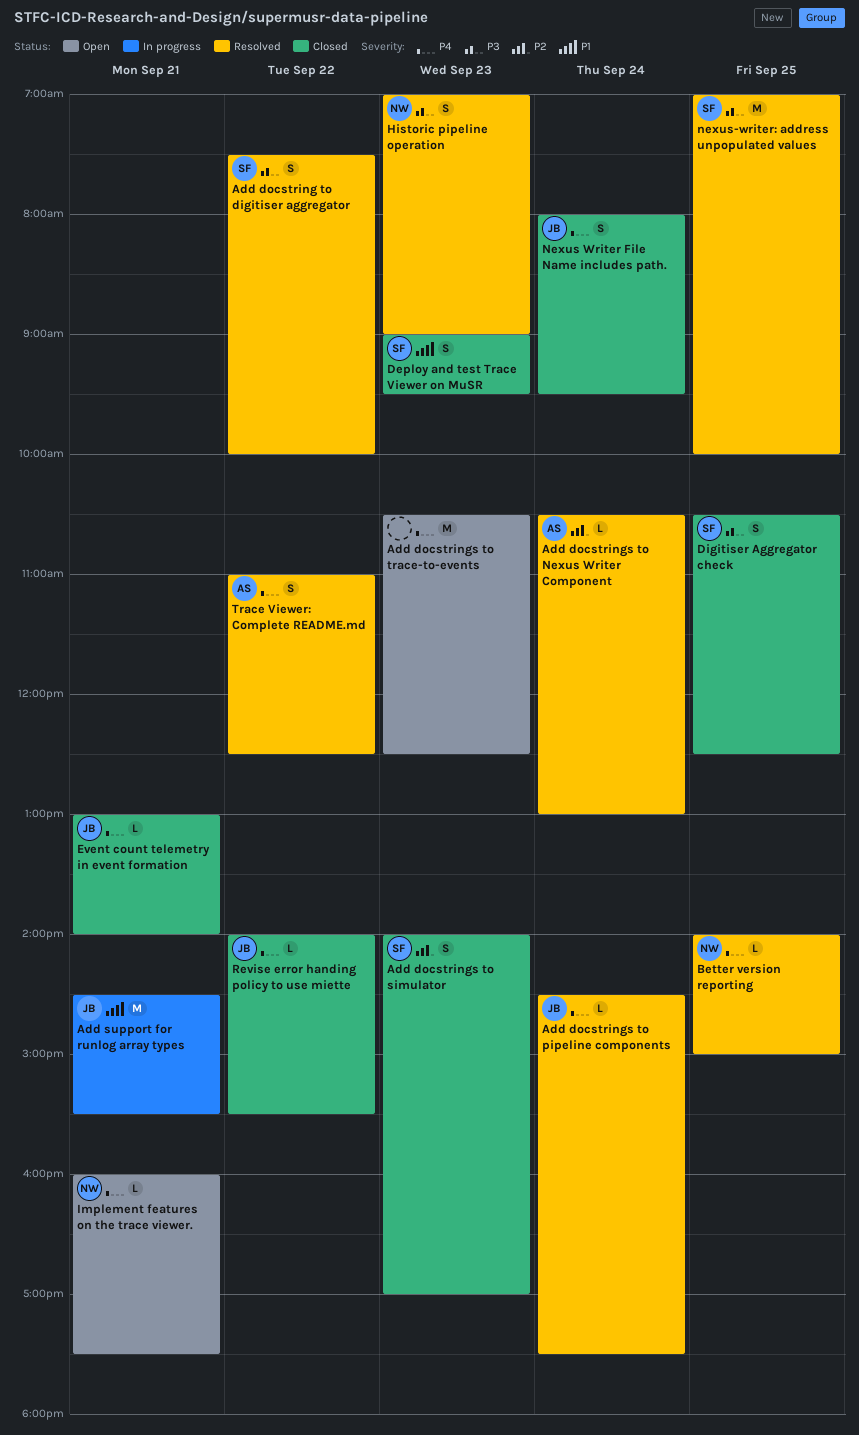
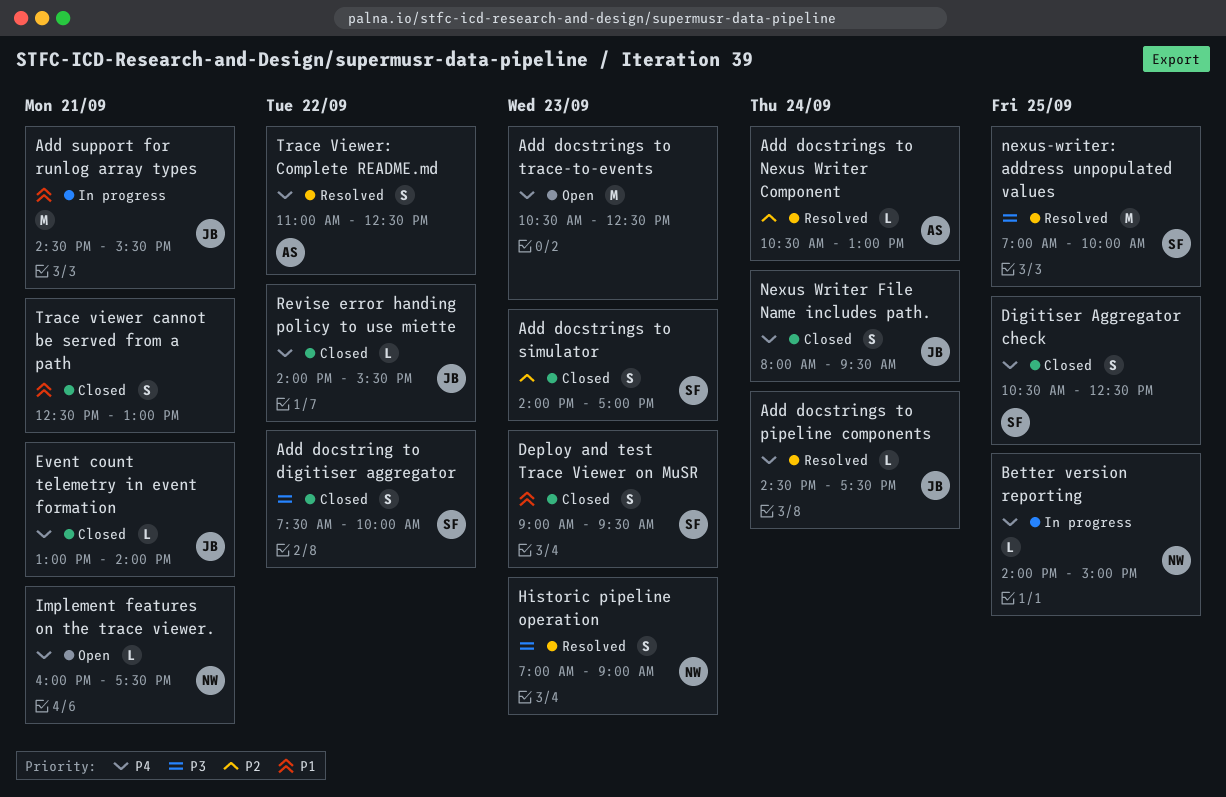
Add docstring to digitiser aggregator, status: Resolved -> Closed
Better version reporting, status: Resolved -> In progress
Digitiser Aggregator check, priority: P3 -> P4
Trace viewer cannot be served from a path: none -> present

